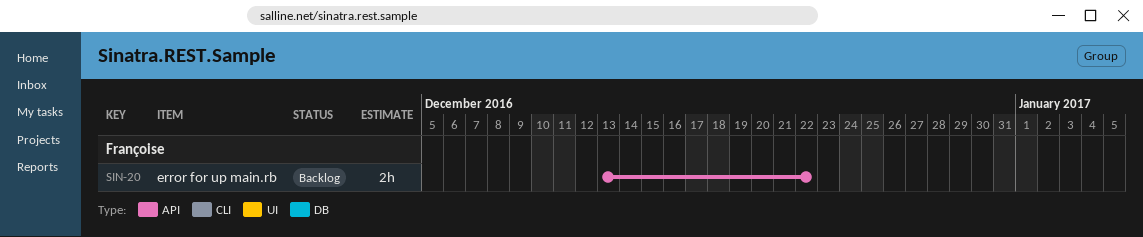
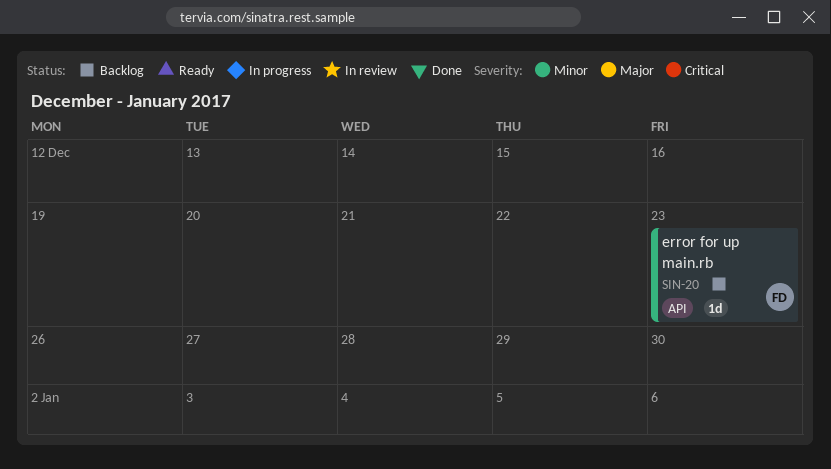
SIN-20, estimate: 2h -> 1d
SIN-20, due: Dec 22 -> Dec 23

